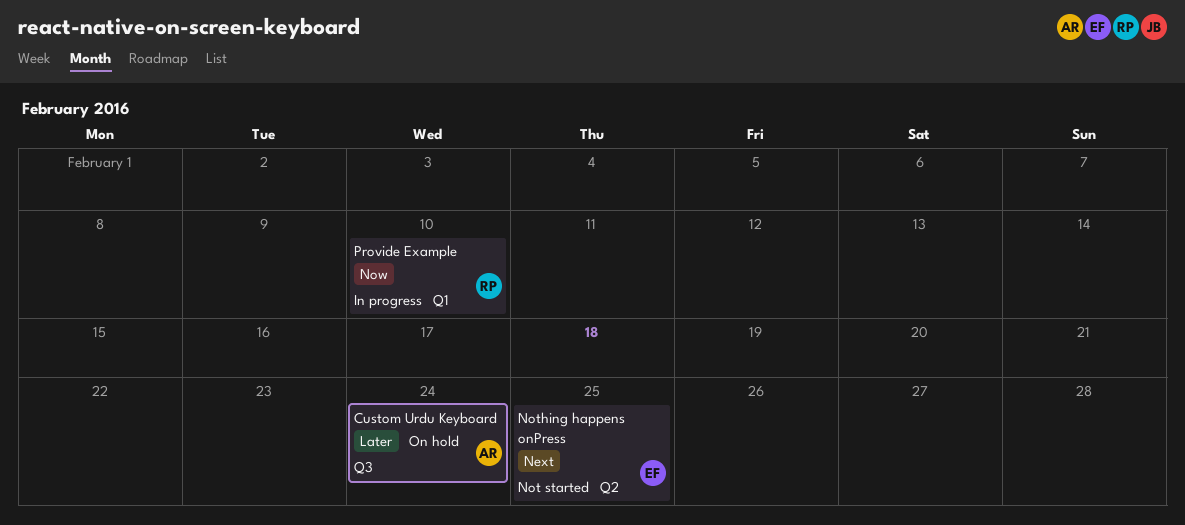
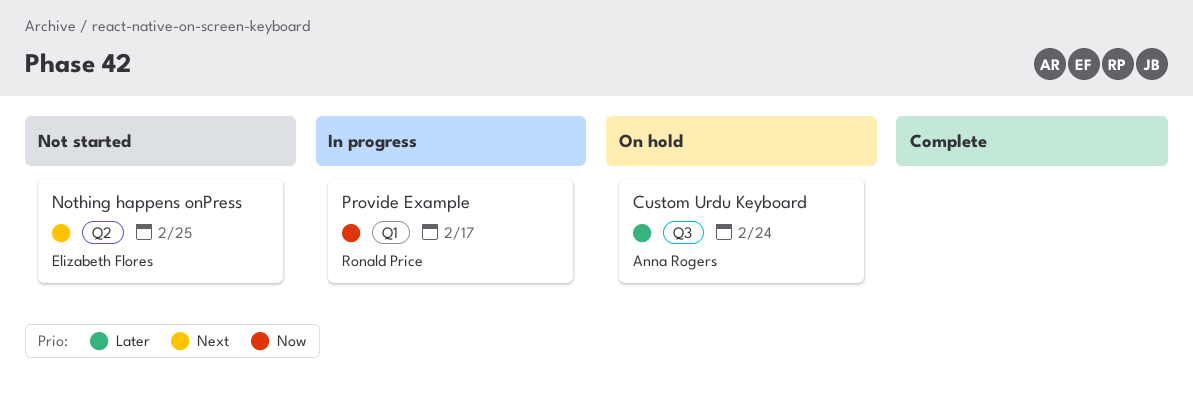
Provide Example, due: Feb 10 -> Feb 17

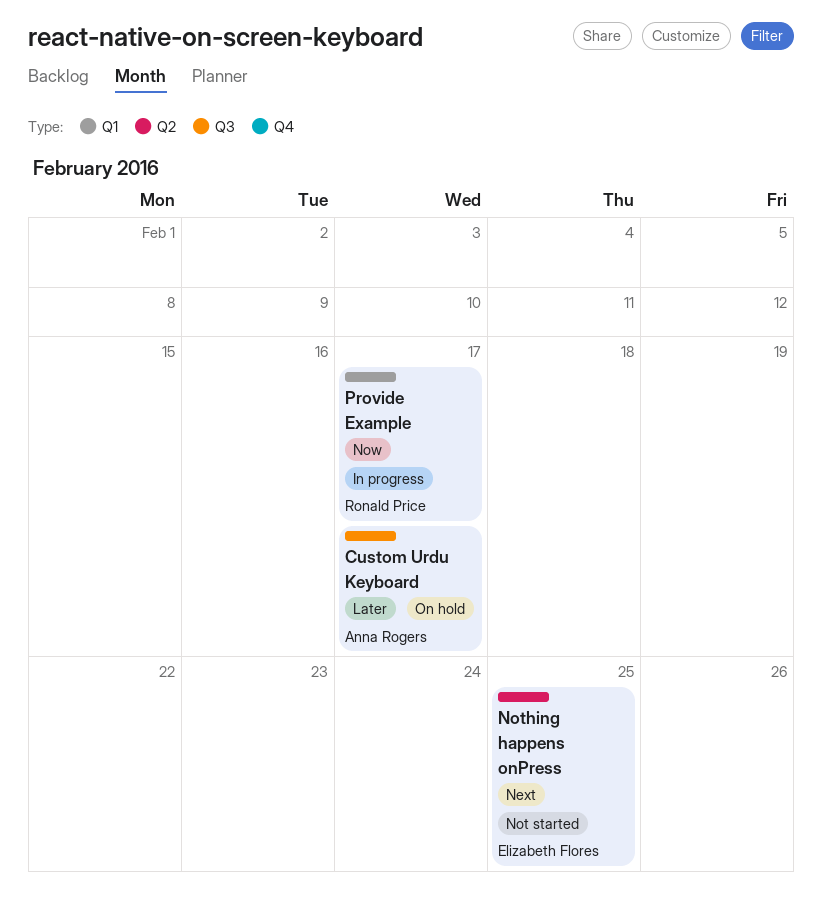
Custom Urdu Keyboard, due: Feb 24 -> Feb 17

